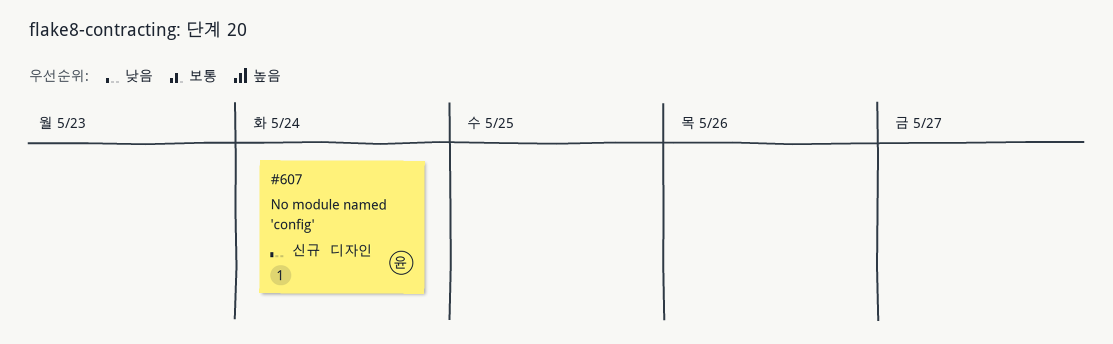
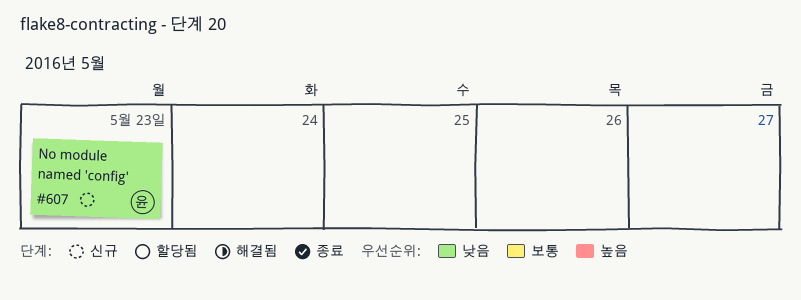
#607, due: May 24 -> May 23

